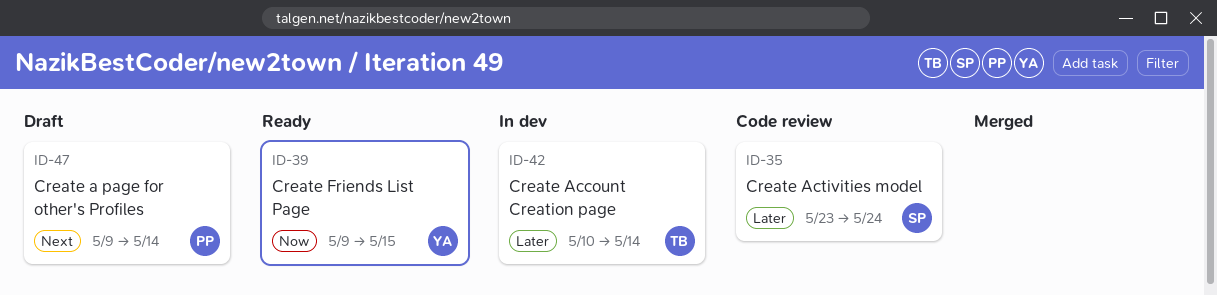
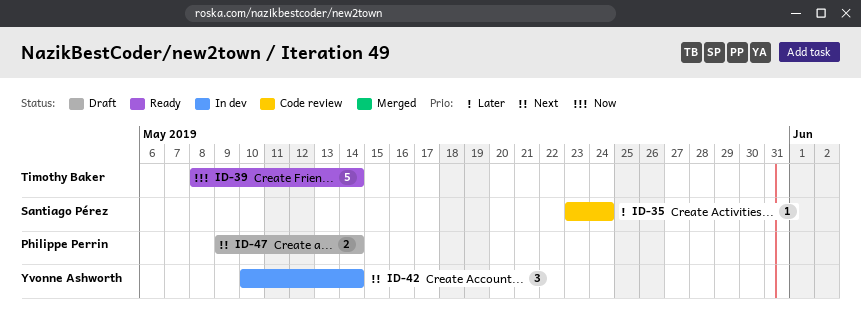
ID-39, owner: Yvonne Ashworth -> Timothy Baker
ID-39, start: May 9 -> May 8
ID-39, due: May 15 -> May 14
ID-42, owner: Timothy Baker -> Yvonne Ashworth
ID-42, priority: Later -> Next

